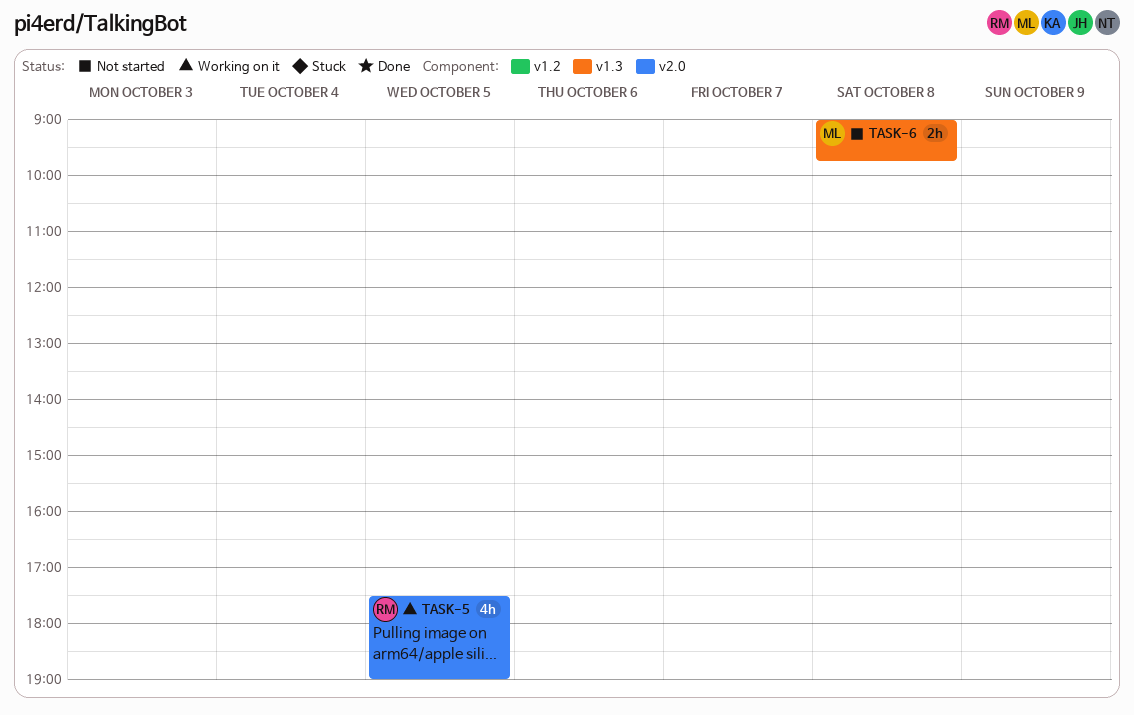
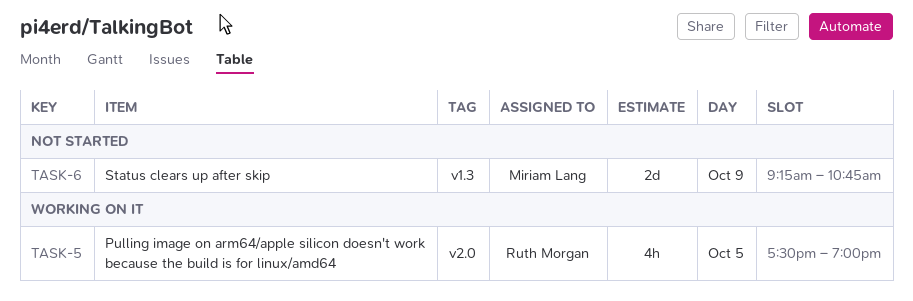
TASK-6, estimate: 2h -> 2d
TASK-6, day: Oct 8 -> Oct 9
TASK-6, begins: 09:00 -> 09:15
TASK-6, ends: 09:45 -> 10:45

